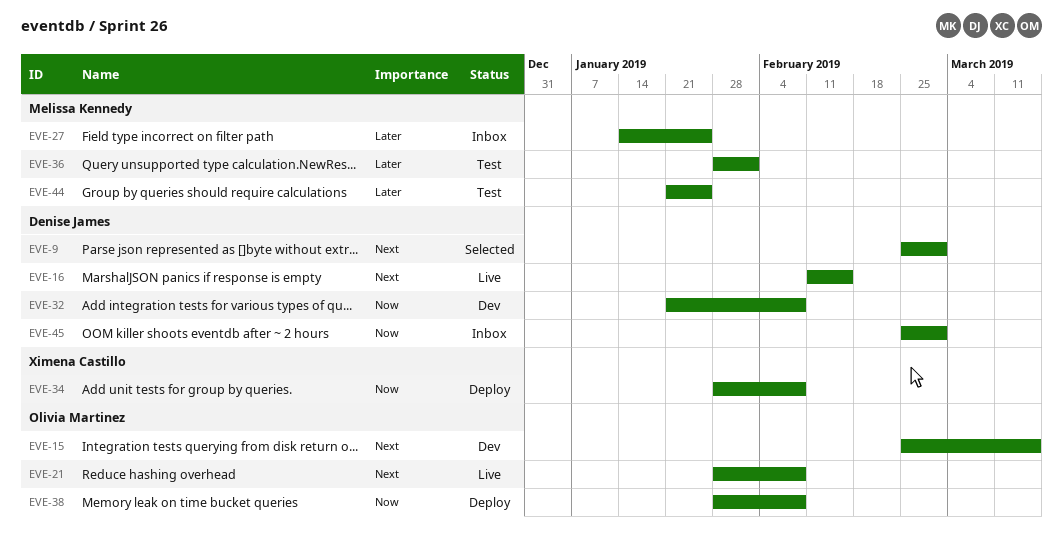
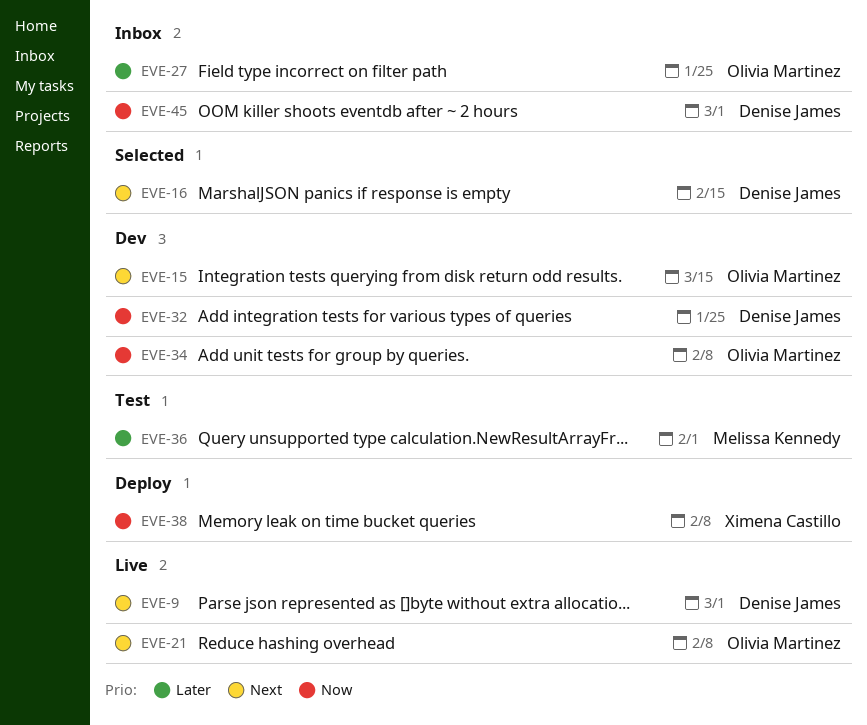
EVE-9, status: Selected -> Live
EVE-16, status: Live -> Selected
EVE-27, owner: Melissa Kennedy -> Olivia Martinez
EVE-32, due: Feb 8 -> Jan 25
EVE-34, status: Deploy -> Dev
EVE-34, owner: Ximena Castillo -> Olivia Martinez
EVE-38, owner: Olivia Martinez -> Ximena Castillo
EVE-44: present -> none

